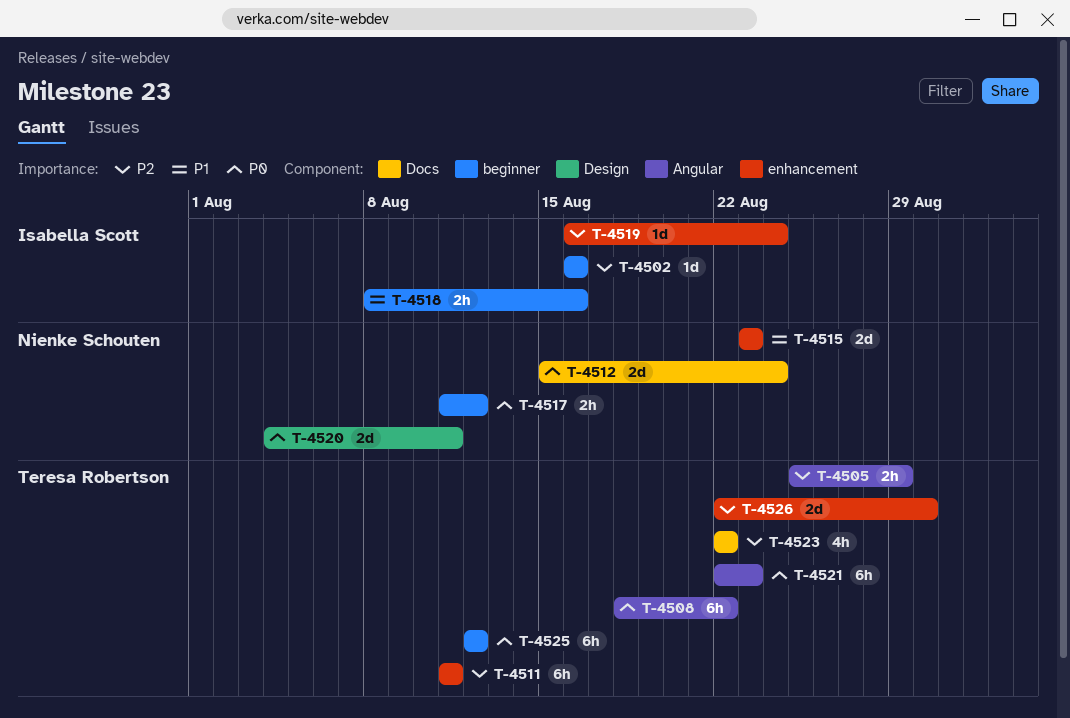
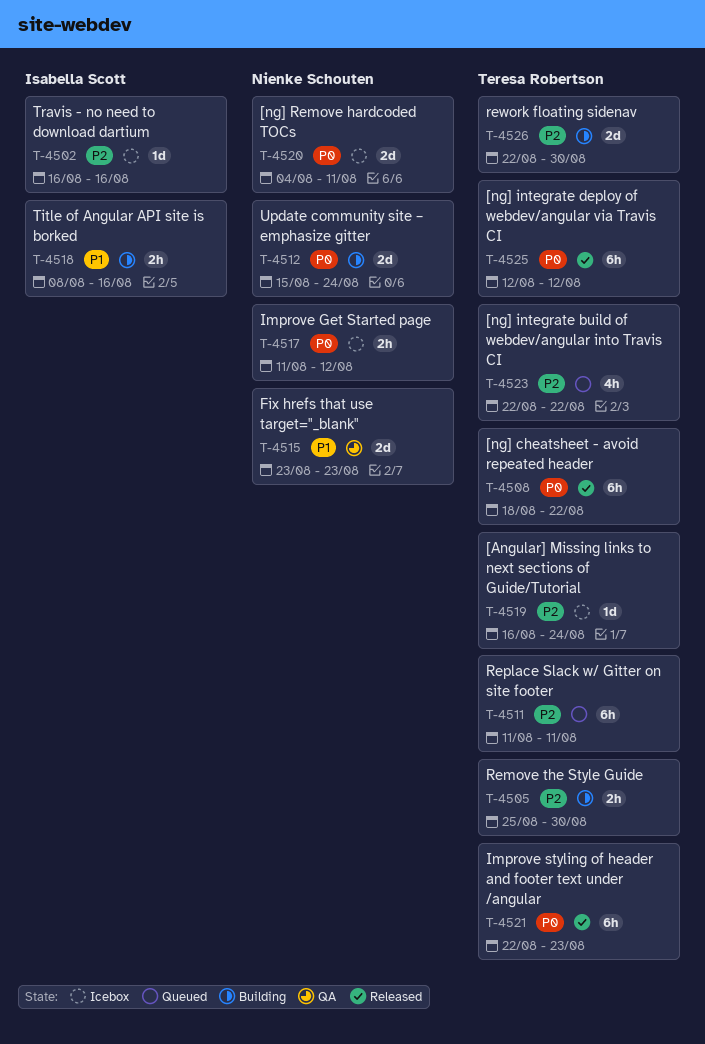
T-4505, due: Aug 29 -> Aug 30
T-4519, owner: Isabella Scott -> Teresa Robertson

